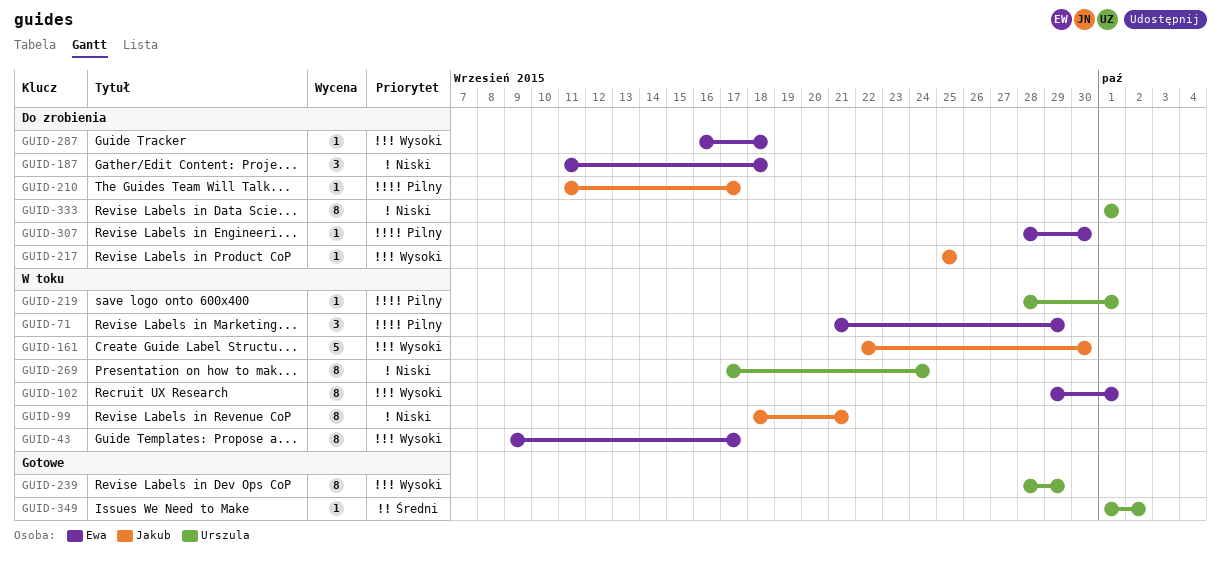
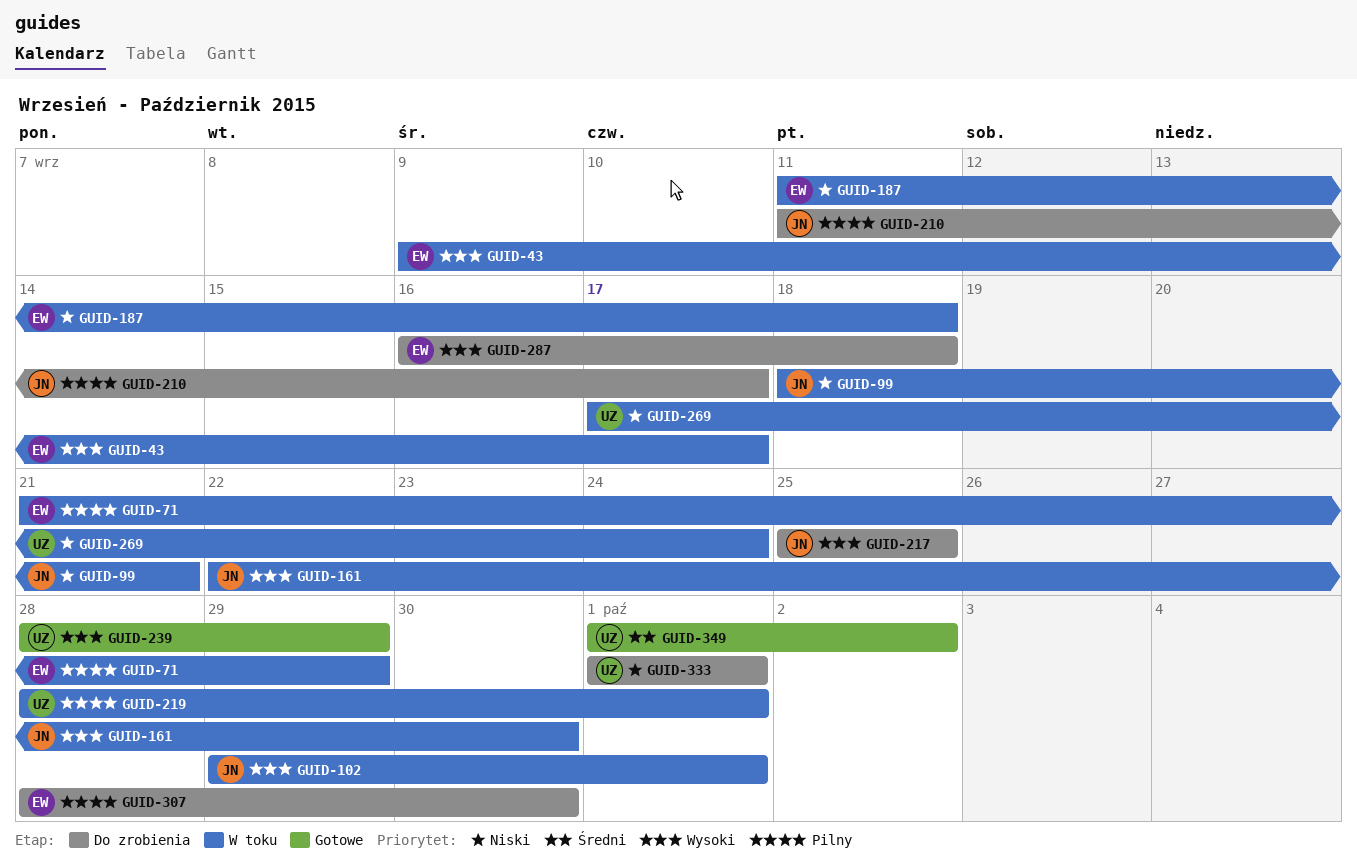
GUID-102, owner: Ewa -> Jakub
GUID-187, status: Do zrobienia -> W toku

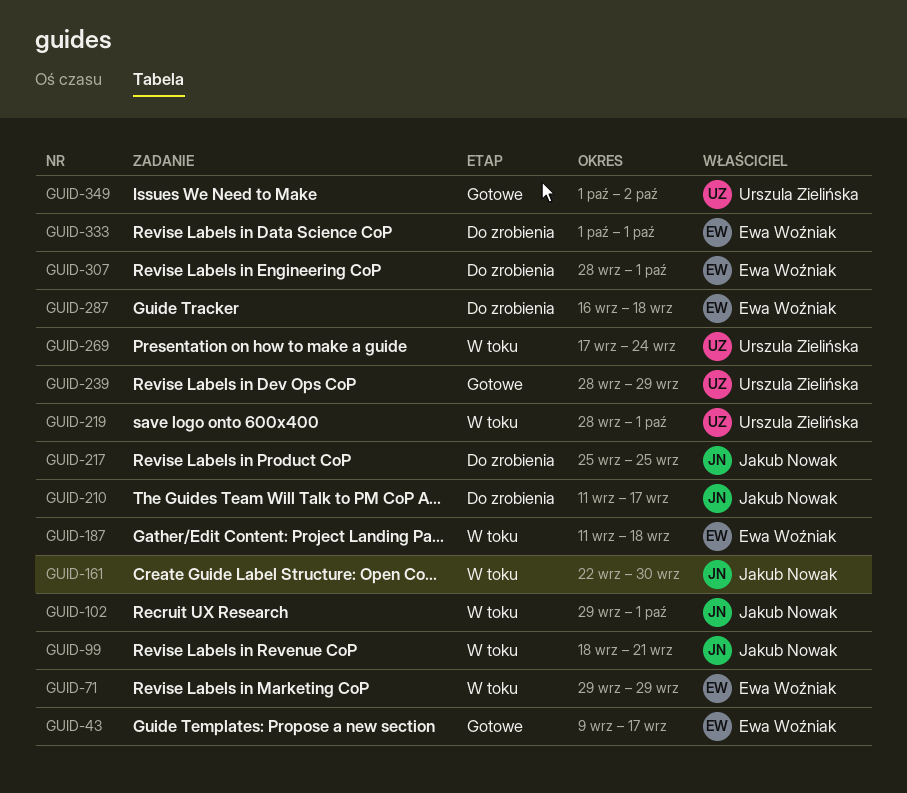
GUID-43, status: W toku -> Gotowe
GUID-71, start: Sep 21 -> Sep 29
GUID-307, due: Sep 30 -> Oct 1
GUID-333, owner: Urszula Zielińska -> Ewa Woźniak

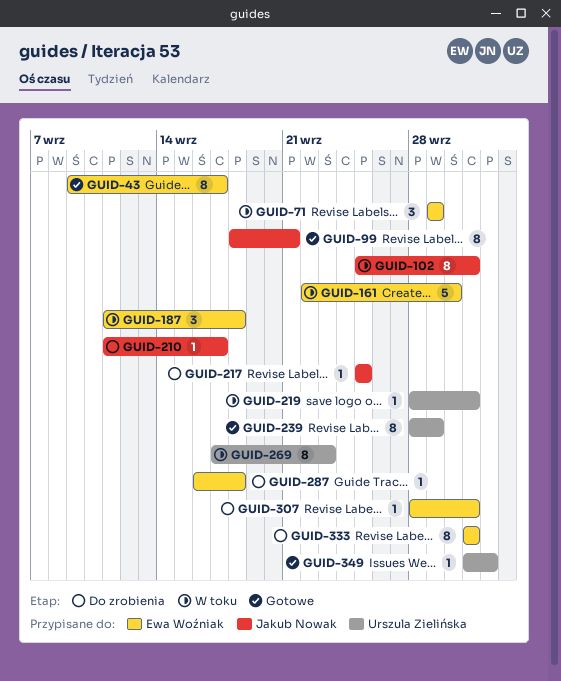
GUID-99, status: W toku -> Gotowe
GUID-102, start: Sep 29 -> Sep 25
GUID-161, owner: Jakub Nowak -> Ewa Woźniak
GUID-269, due: Sep 24 -> Sep 23

